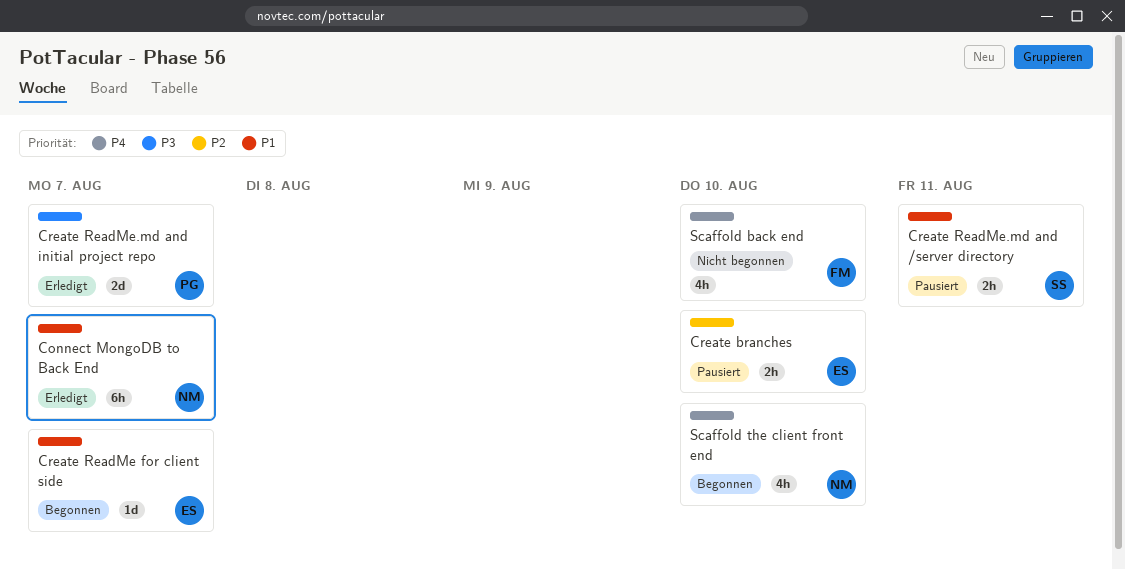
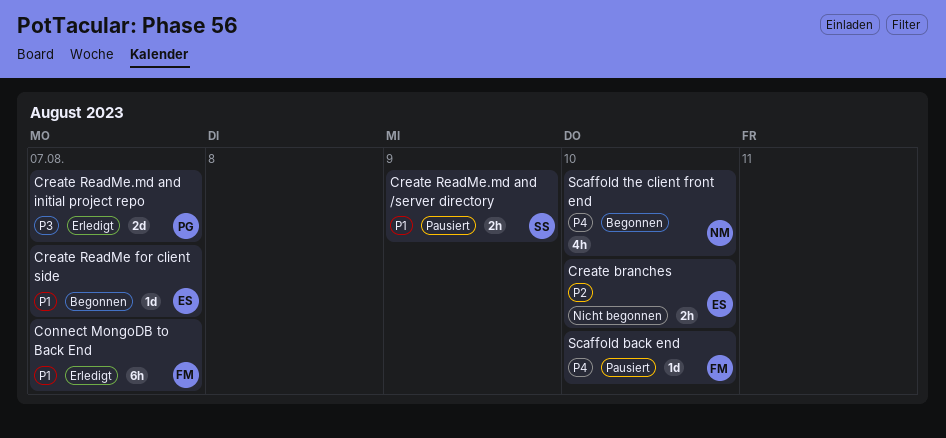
Connect MongoDB to Back End, owner: NM -> FM
Create branches, status: Pausiert -> Nicht begonnen
Create ReadMe.md and /server directory, due: Aug 11 -> Aug 9
Scaffold back end, status: Nicht begonnen -> Pausiert
Scaffold back end, estimate: 4h -> 1d

